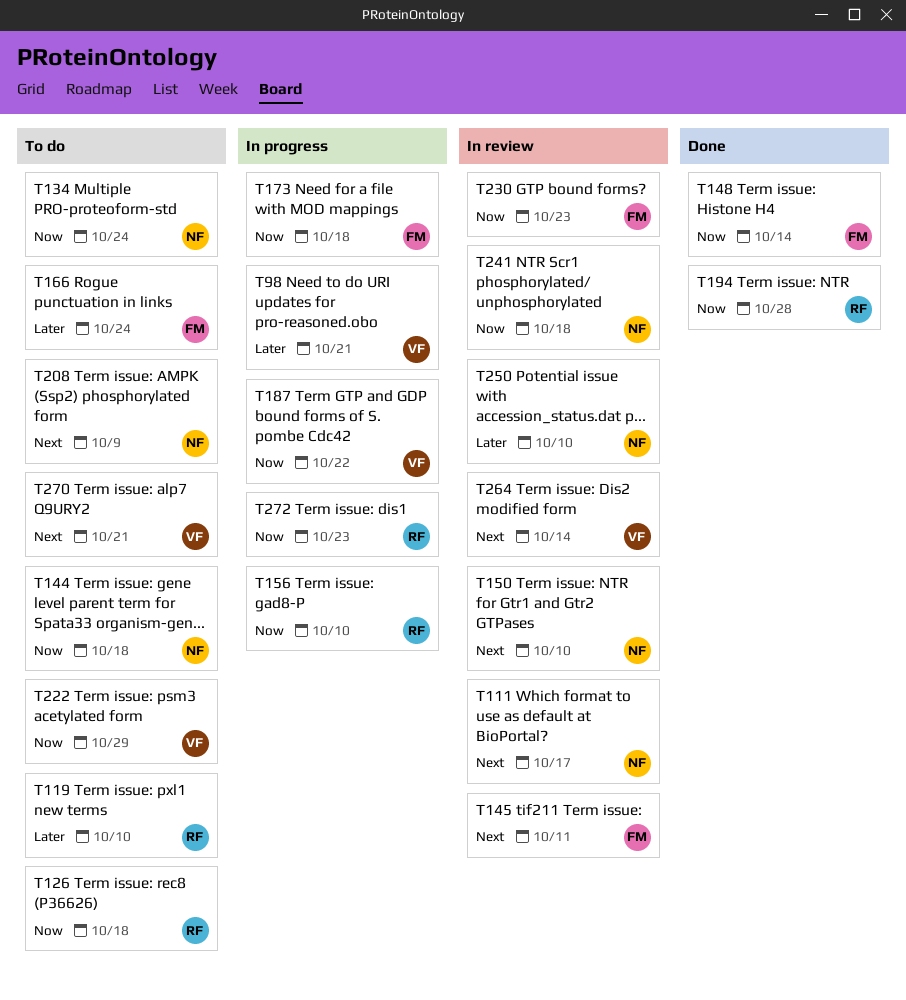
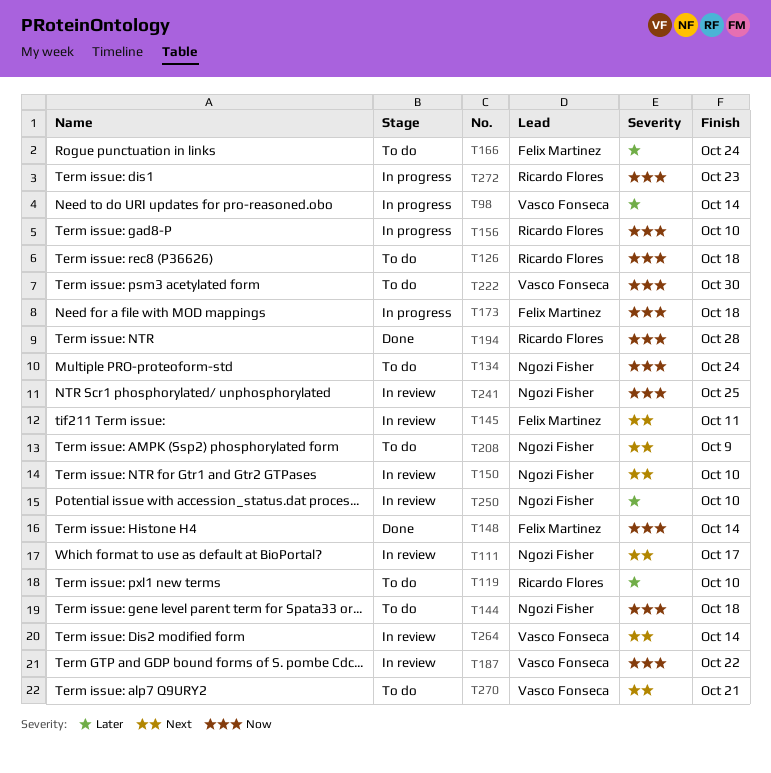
T98, due: Oct 21 -> Oct 14
T187, status: In progress -> In review
T222, due: Oct 29 -> Oct 30
T230: present -> none
T241, due: Oct 18 -> Oct 25

